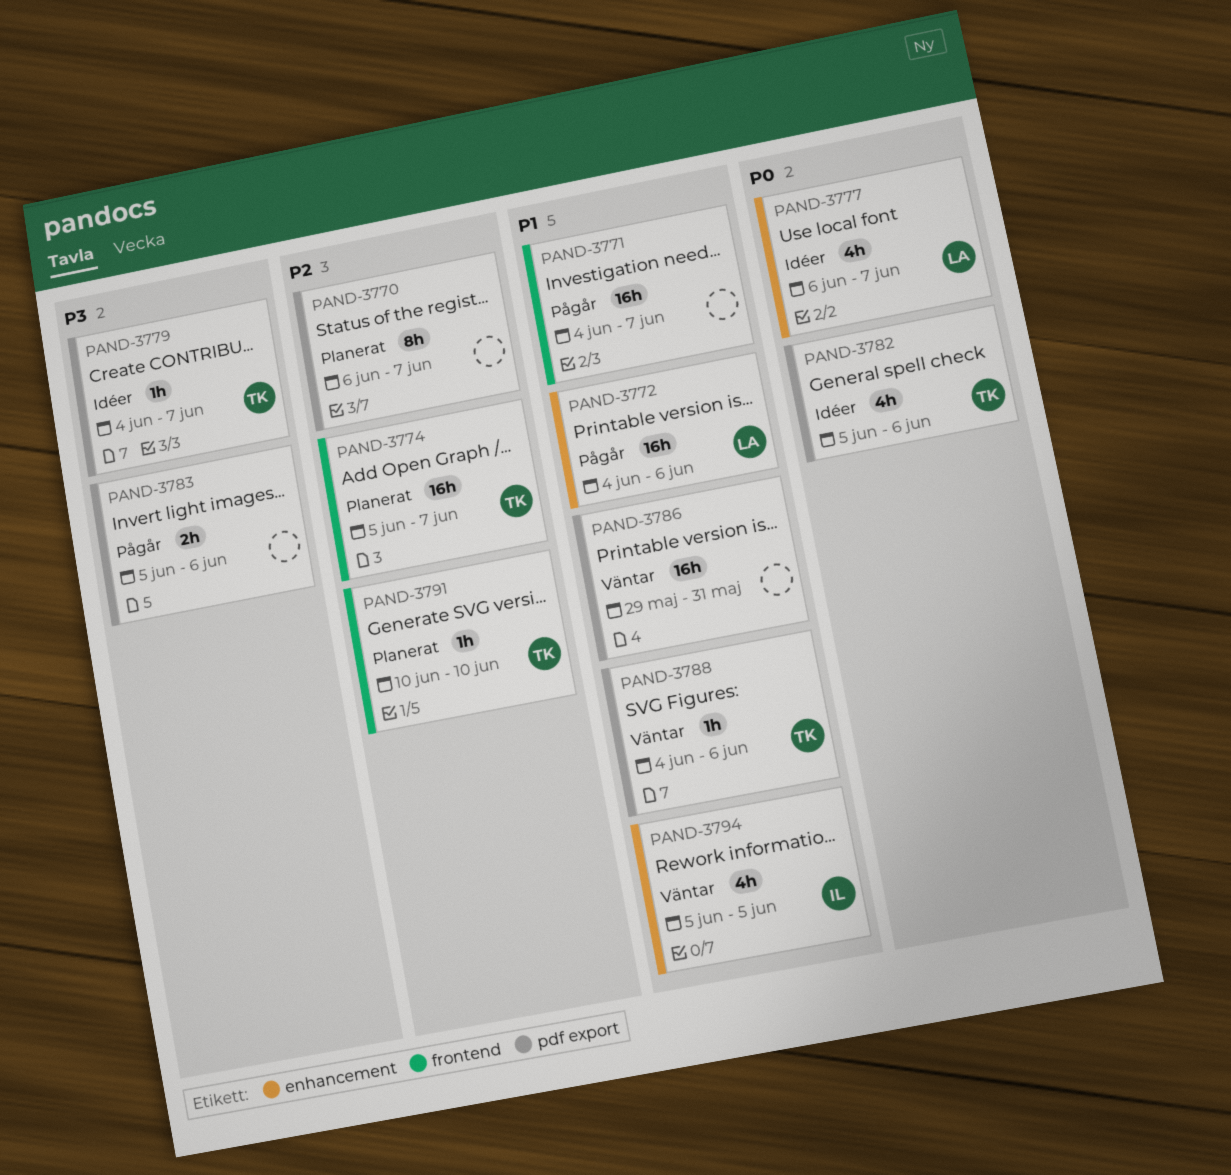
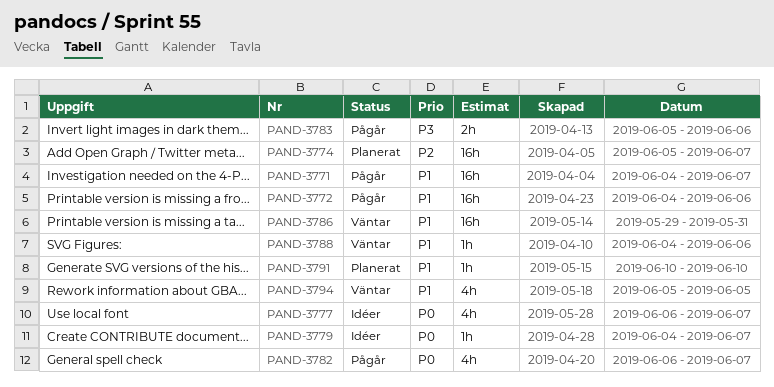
PAND-3770: present -> none
PAND-3779, priority: P3 -> P0
PAND-3782, status: Idéer -> Pågår
PAND-3782, start: Jun 5 -> Jun 6
PAND-3782, due: Jun 6 -> Jun 7
PAND-3791, priority: P2 -> P1

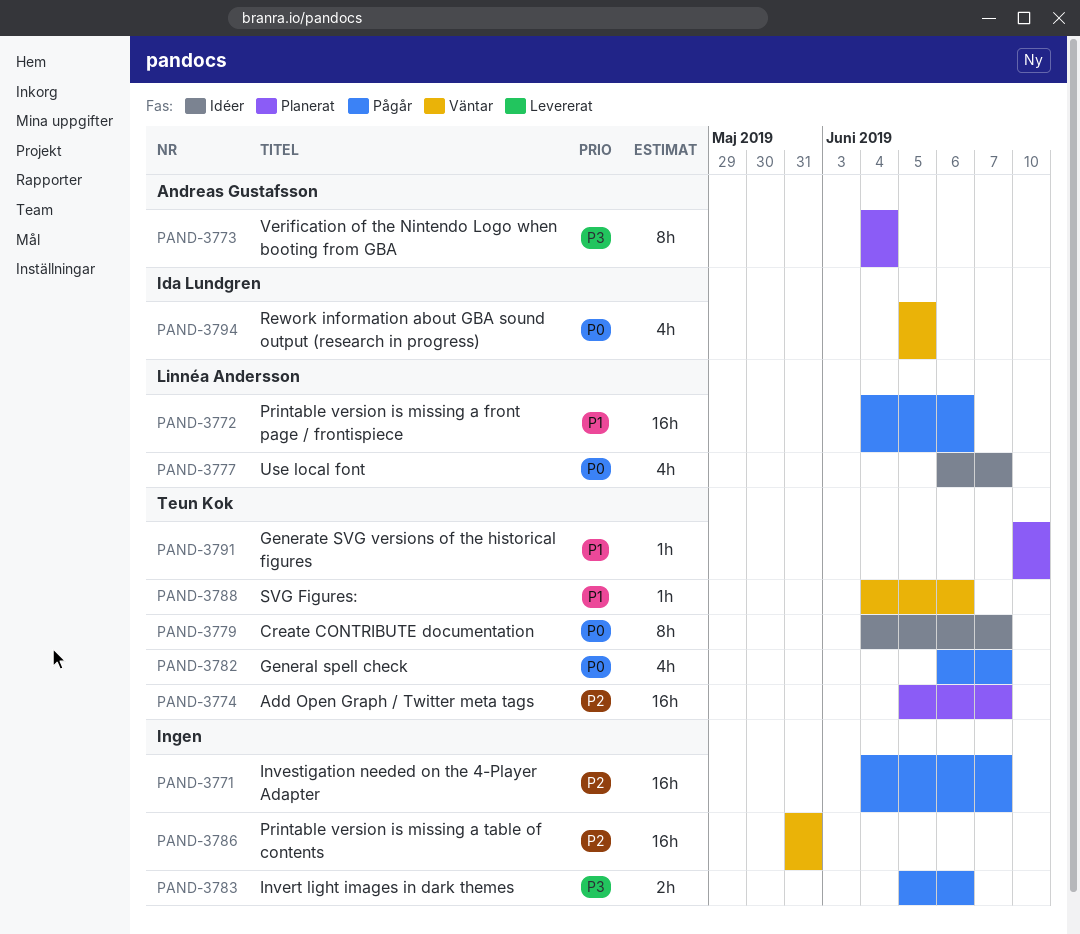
PAND-3771, priority: P1 -> P2
PAND-3773: none -> present
PAND-3779, estimate: 1h -> 8h
PAND-3786, priority: P1 -> P2
PAND-3786, start: May 29 -> May 31
PAND-3794, priority: P1 -> P0

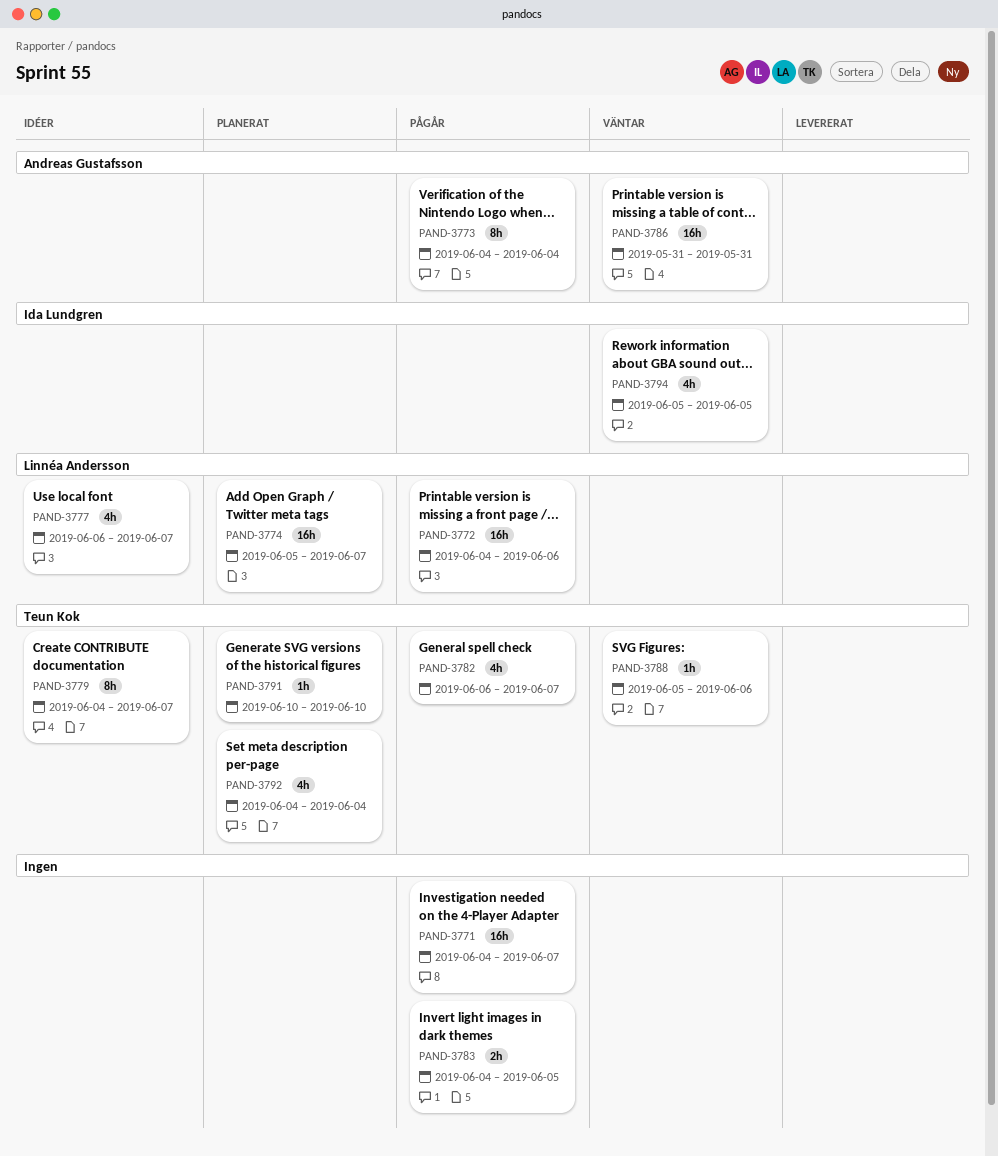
PAND-3773, status: Planerat -> Pågår
PAND-3774, owner: Teun Kok -> Linnéa Andersson
PAND-3783, start: Jun 5 -> Jun 4
PAND-3783, due: Jun 6 -> Jun 5
PAND-3786, owner: none -> Andreas Gustafsson
PAND-3788, start: Jun 4 -> Jun 5
PAND-3792: none -> present

